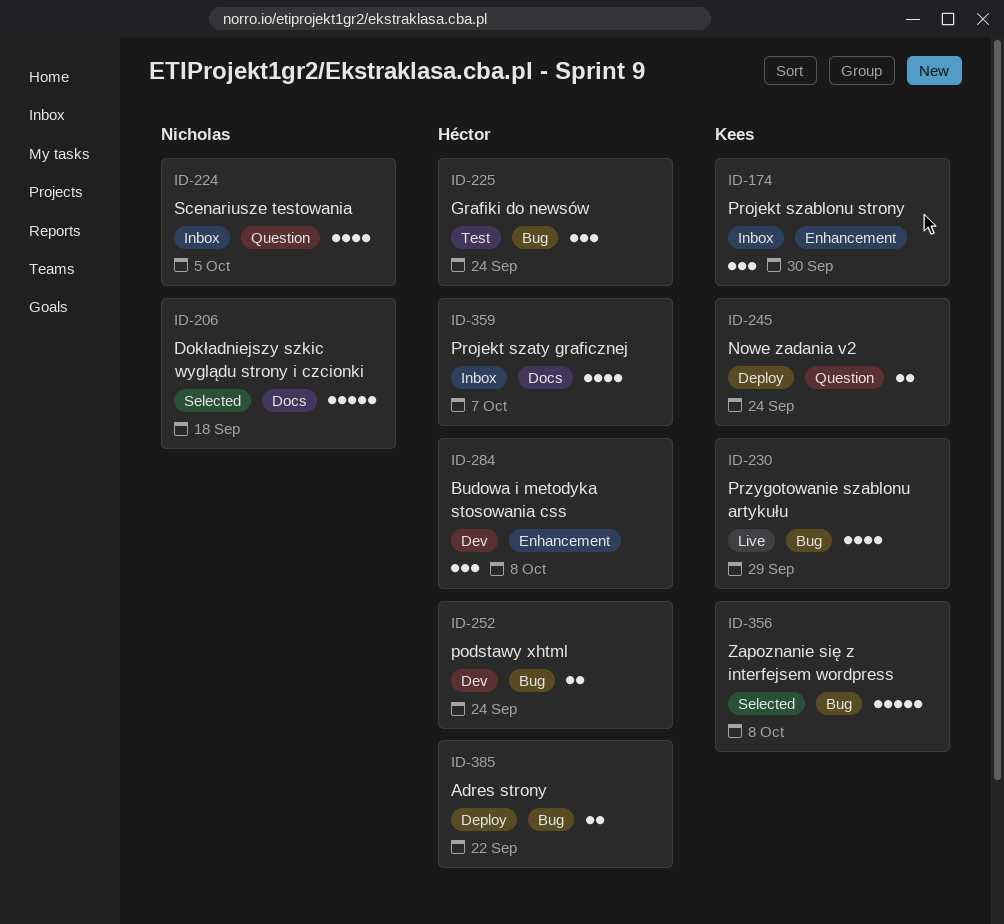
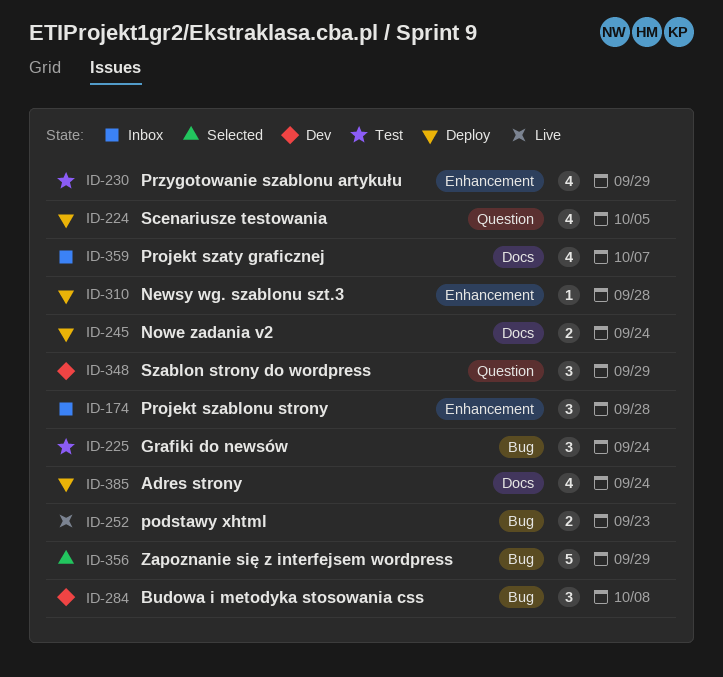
ID-174, due: Sep 30 -> Sep 28
ID-206: present -> none
ID-224, status: Inbox -> Deploy
ID-230, status: Live -> Test
ID-230, label: Bug -> Enhancement
ID-245, label: Question -> Docs
ID-252, status: Dev -> Live
ID-252, due: Sep 24 -> Sep 23
ID-284, label: Enhancement -> Bug
ID-310: none -> present
ID-348: none -> present
ID-356, due: Oct 8 -> Sep 29
ID-385, label: Bug -> Docs
ID-385, estimate: 2 -> 4
ID-385, due: Sep 22 -> Sep 24

